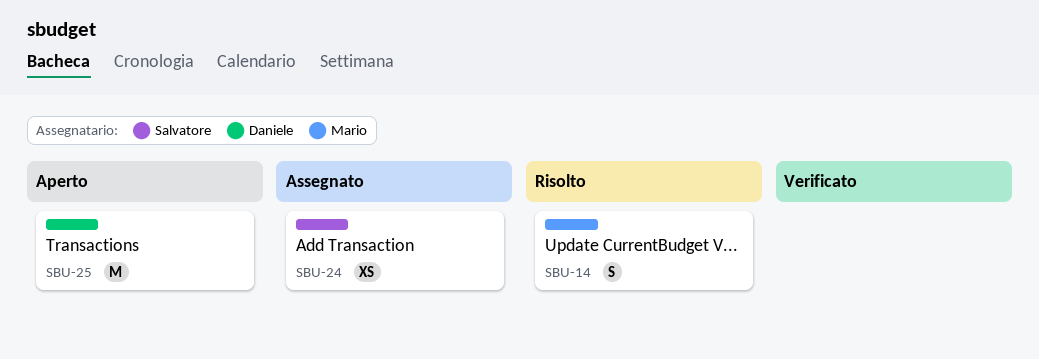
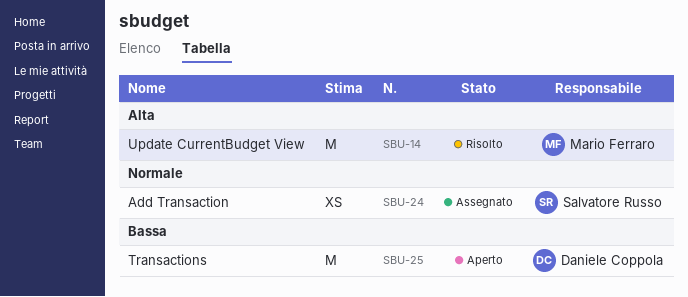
SBU-14, estimate: S -> M

